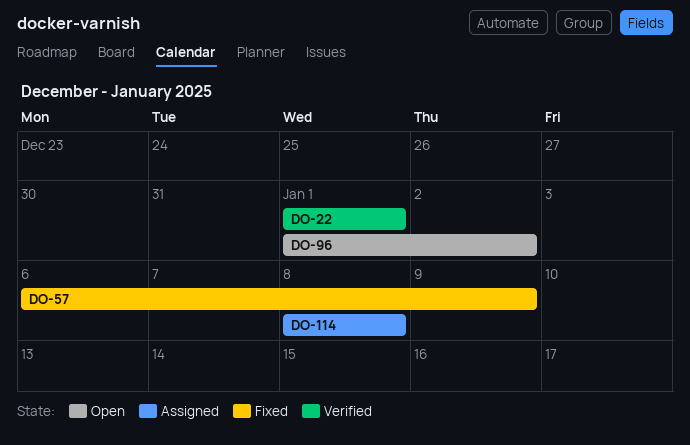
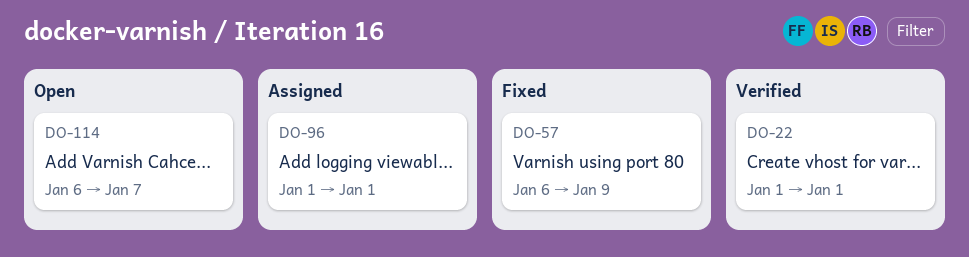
DO-96, status: Open -> Assigned
DO-96, due: Jan 2 -> Jan 1
DO-114, status: Assigned -> Open
DO-114, start: Jan 8 -> Jan 6
DO-114, due: Jan 8 -> Jan 7

